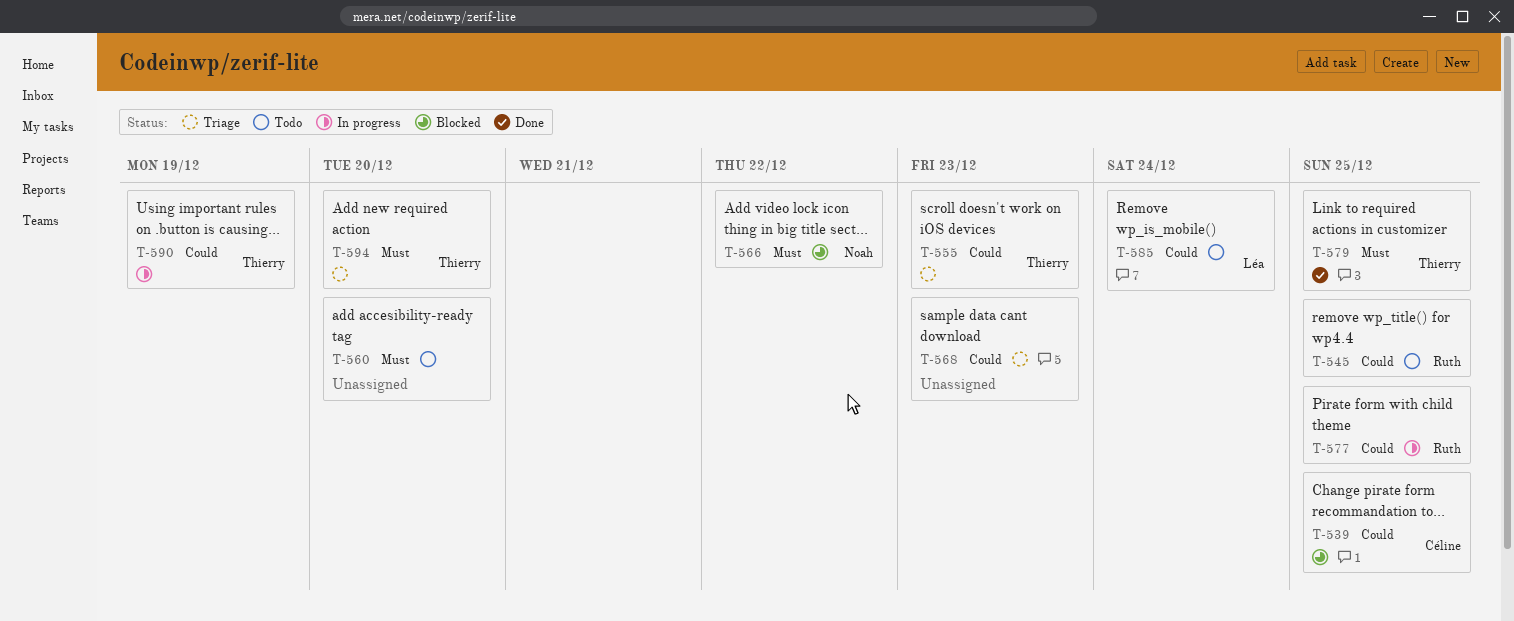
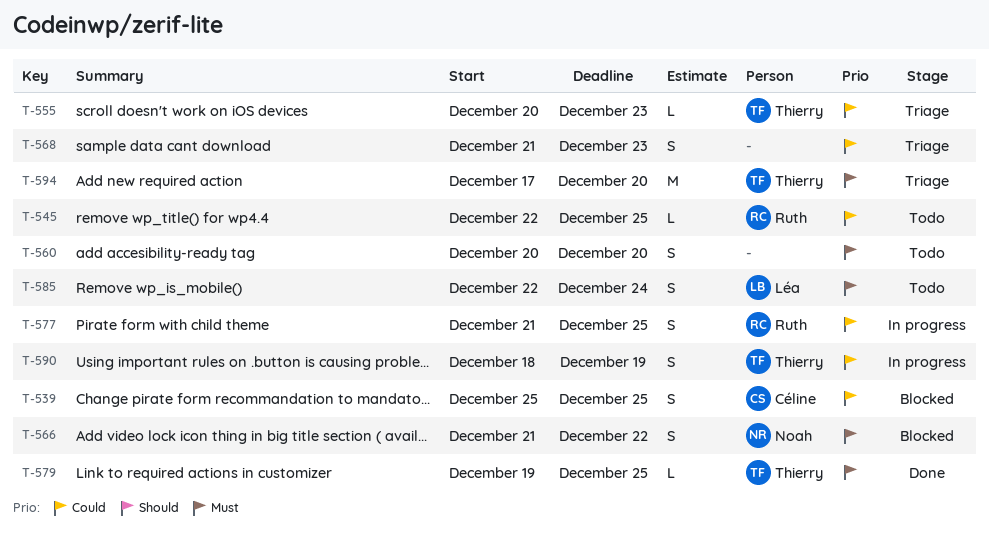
T-585, priority: Could -> Must

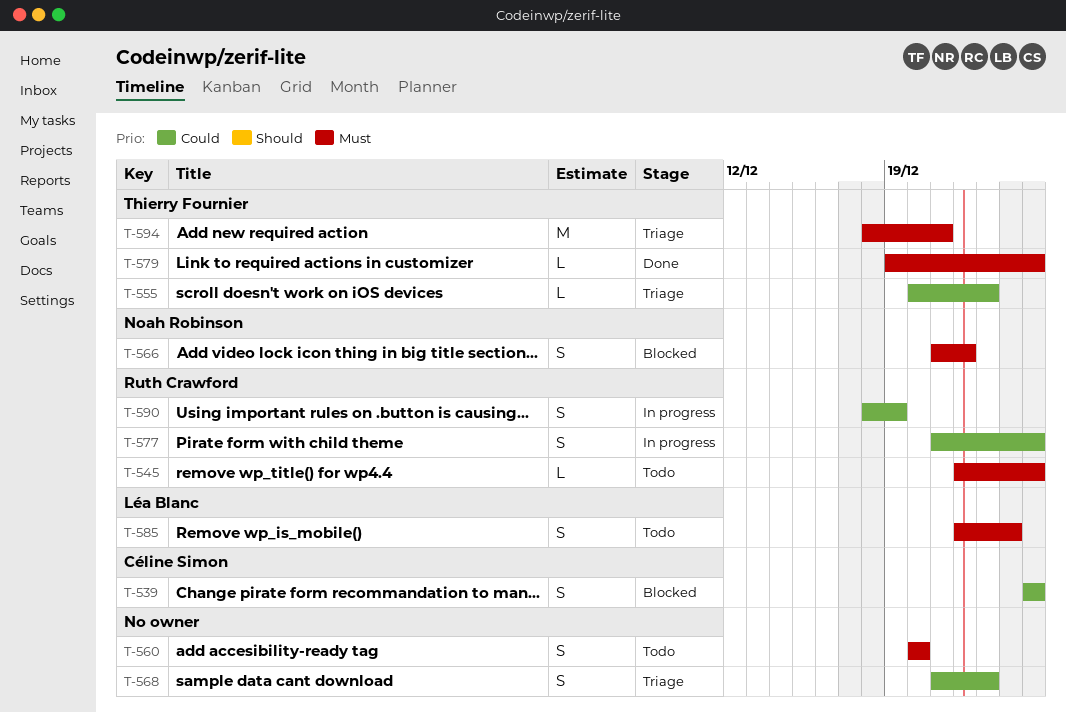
T-545, priority: Could -> Must
T-590, owner: Thierry Fournier -> Ruth Crawford
T-594, start: Dec 17 -> Dec 18
T-594, due: Dec 20 -> Dec 21

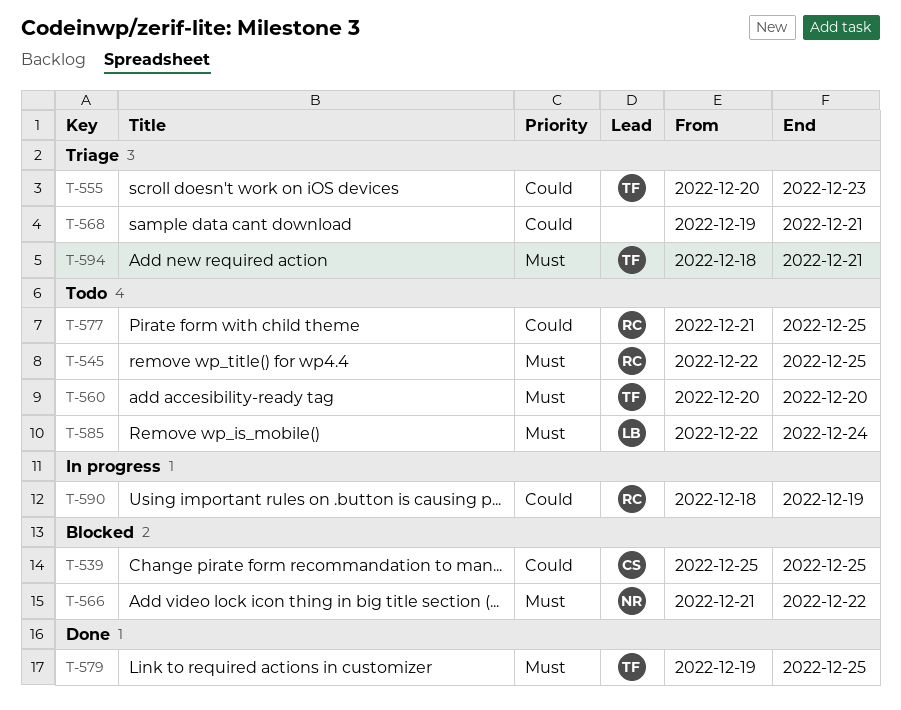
T-560, owner: none -> Thierry Fournier
T-568, start: Dec 21 -> Dec 19
T-568, due: Dec 23 -> Dec 21
T-577, status: In progress -> Todo

